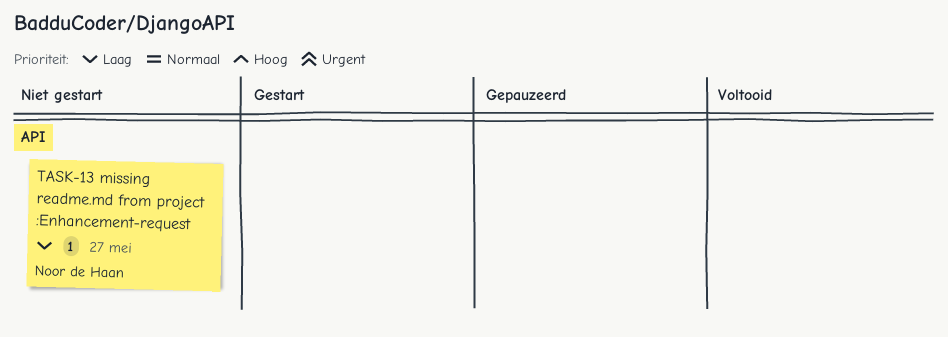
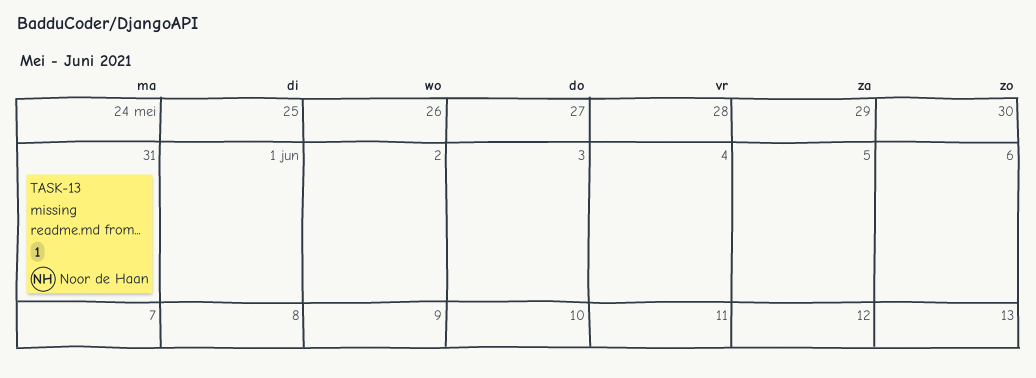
TASK-13, due: May 27 -> May 31

